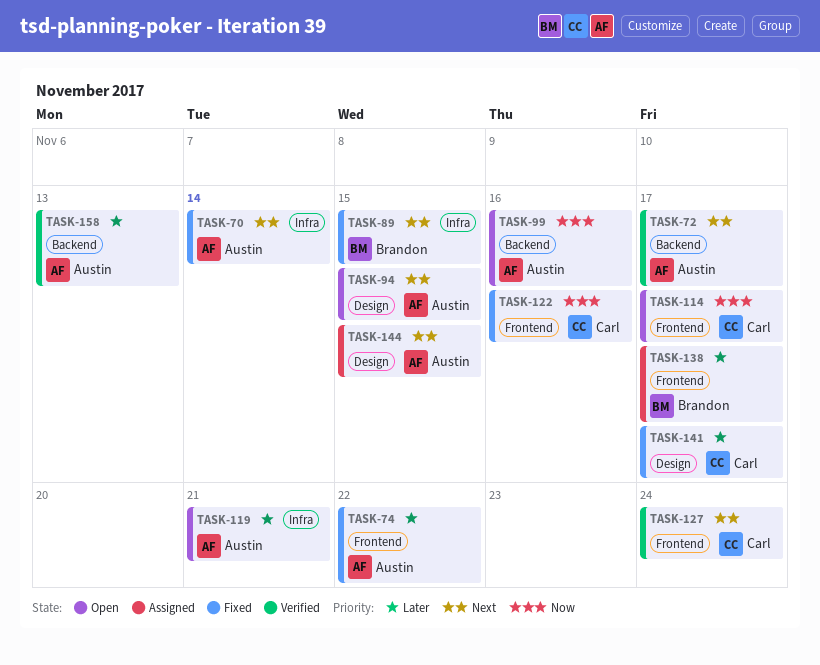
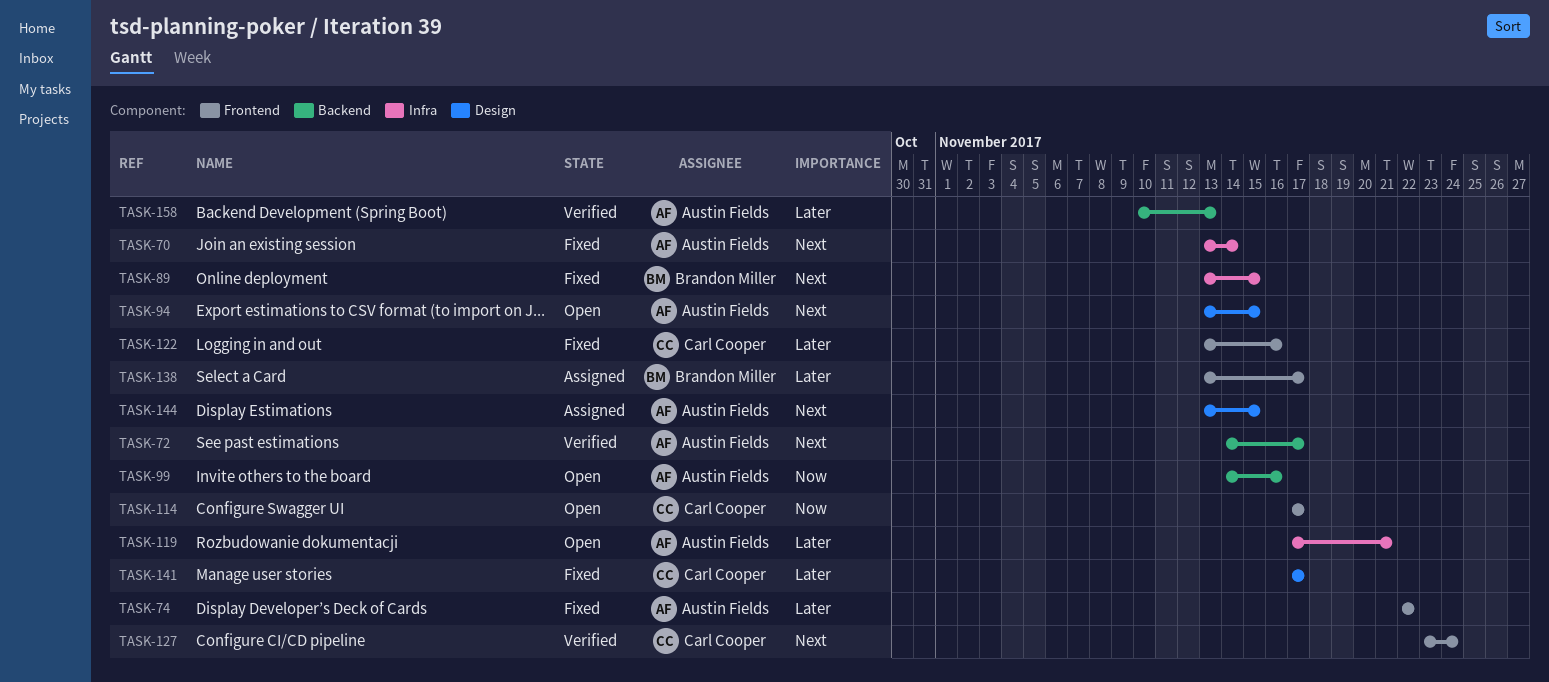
TASK-122, priority: Now -> Later

